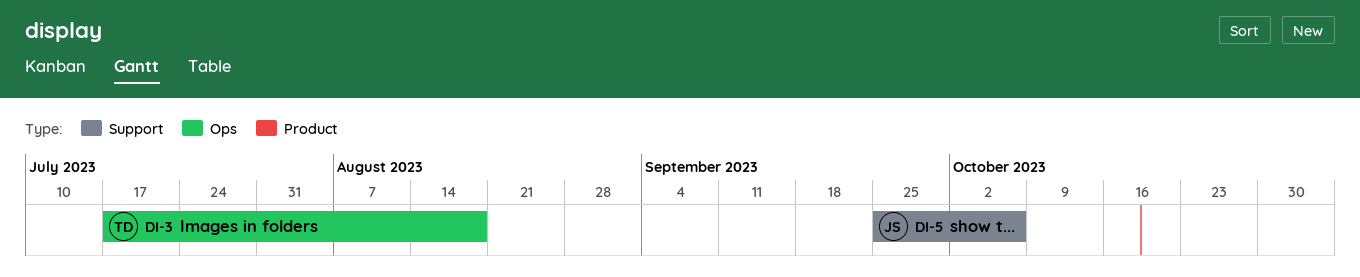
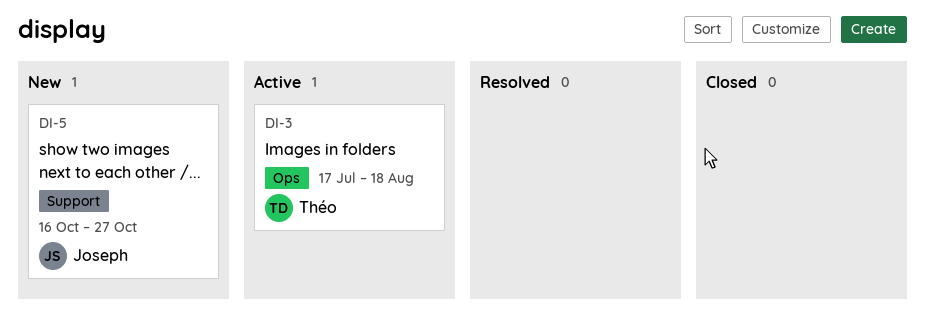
DI-5, start: Sep 25 -> Oct 16
DI-5, due: Oct 6 -> Oct 27

